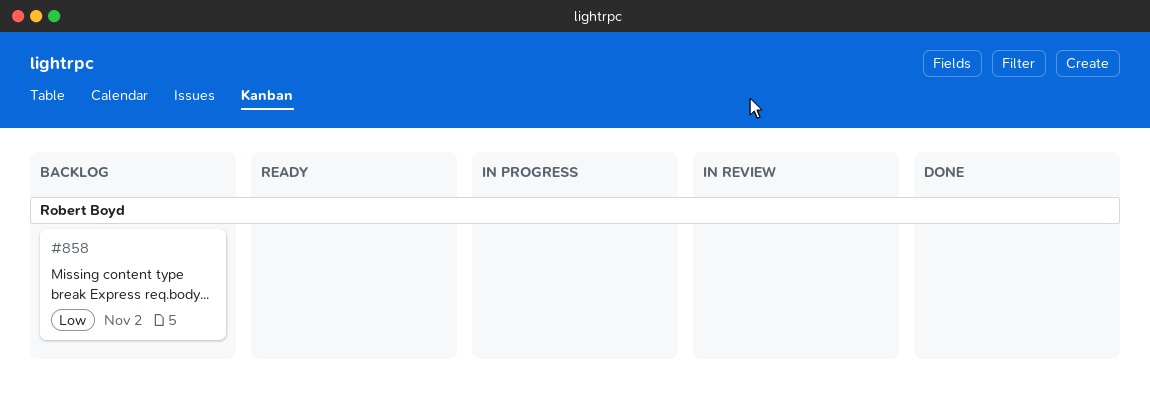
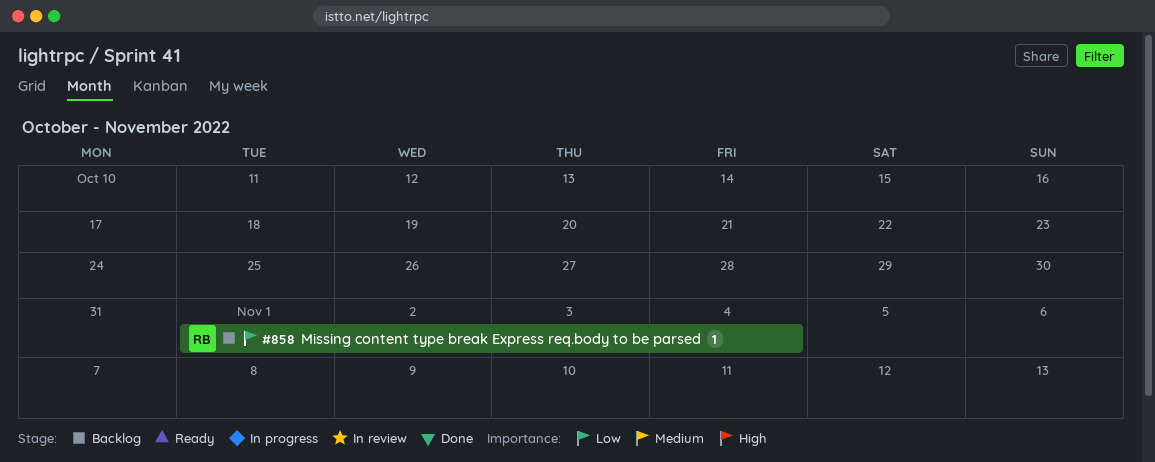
#858, due: Nov 2 -> Nov 4

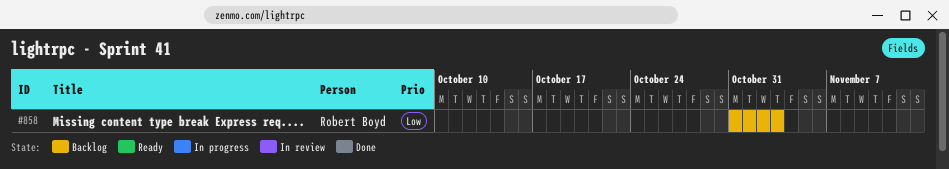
#858, start: Nov 1 -> Oct 31
#858, due: Nov 4 -> Nov 3

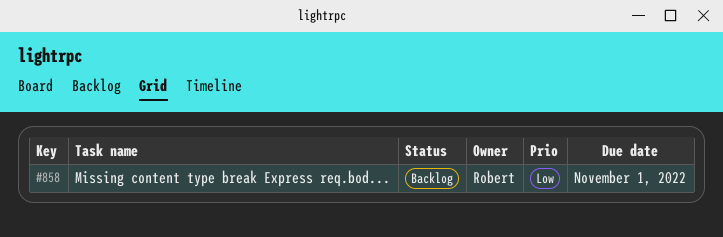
#858, due: Nov 3 -> Nov 1

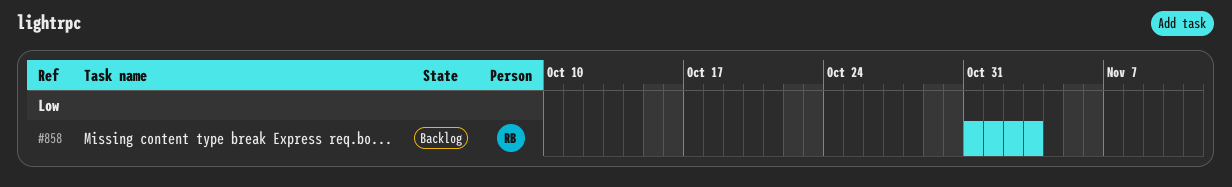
#858, due: Nov 1 -> Nov 3

